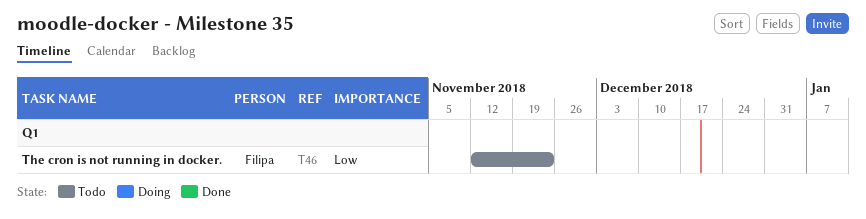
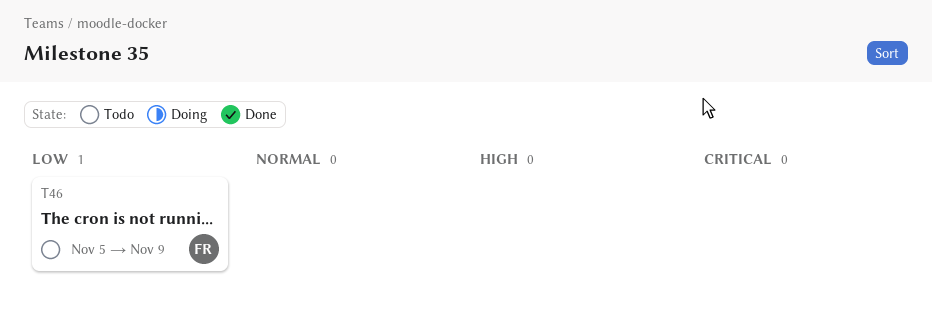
T46, start: Nov 12 -> Nov 5
T46, due: Nov 23 -> Nov 9

